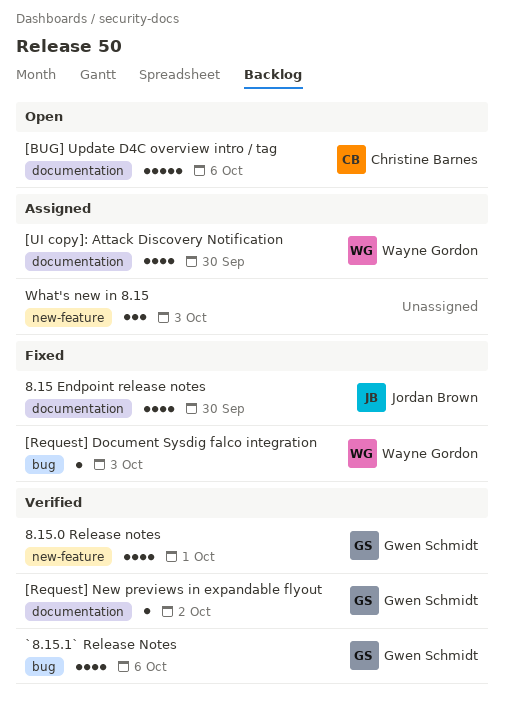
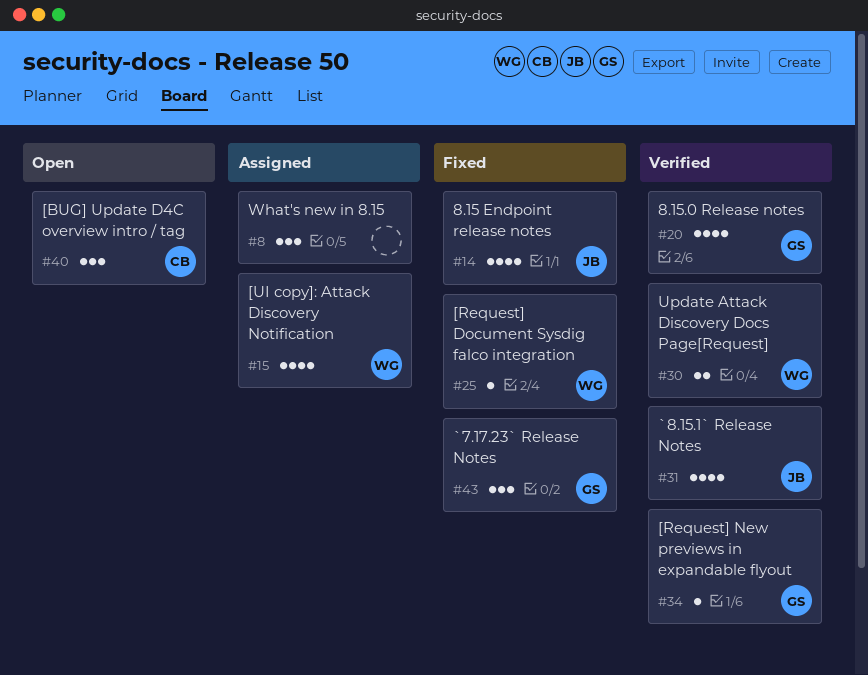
[BUG] Update D4C overview intro / tag, estimate: 5 -> 3
`7.17.23` Release Notes: none -> present
`8.15.1` Release Notes, owner: Gwen Schmidt -> Jordan Brown
Update Attack Discovery Docs Page[Request]: none -> present

